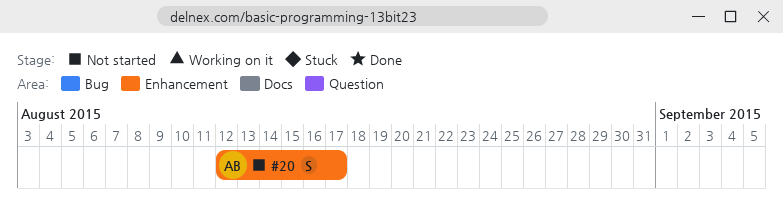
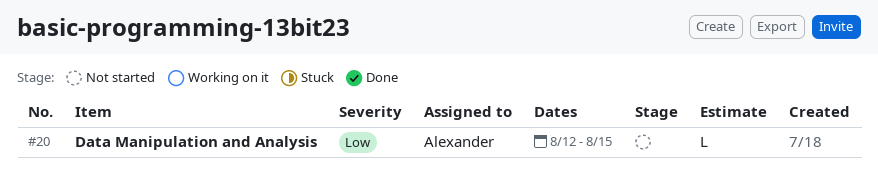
#20, estimate: S -> L
#20, due: Aug 17 -> Aug 15

